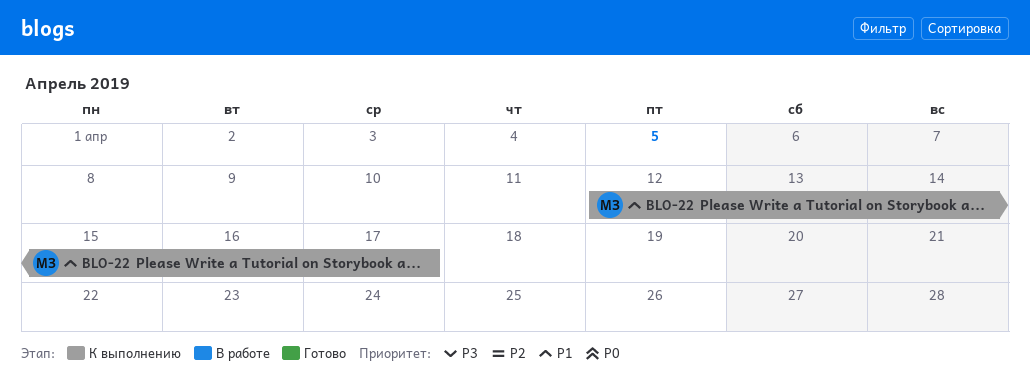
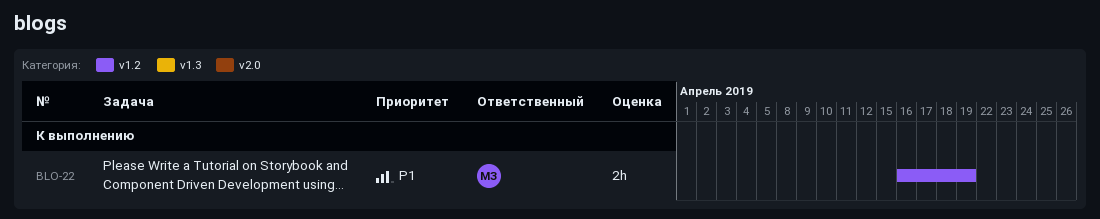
BLO-22, start: Apr 12 -> Apr 16
BLO-22, due: Apr 17 -> Apr 19

